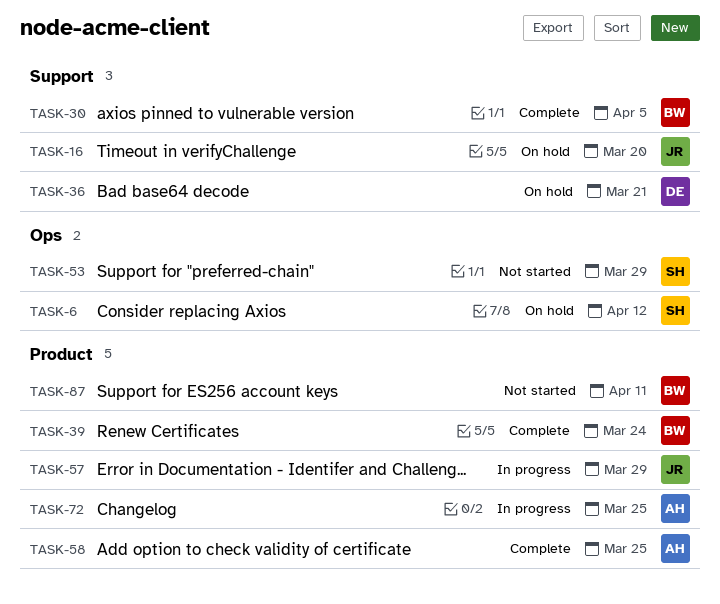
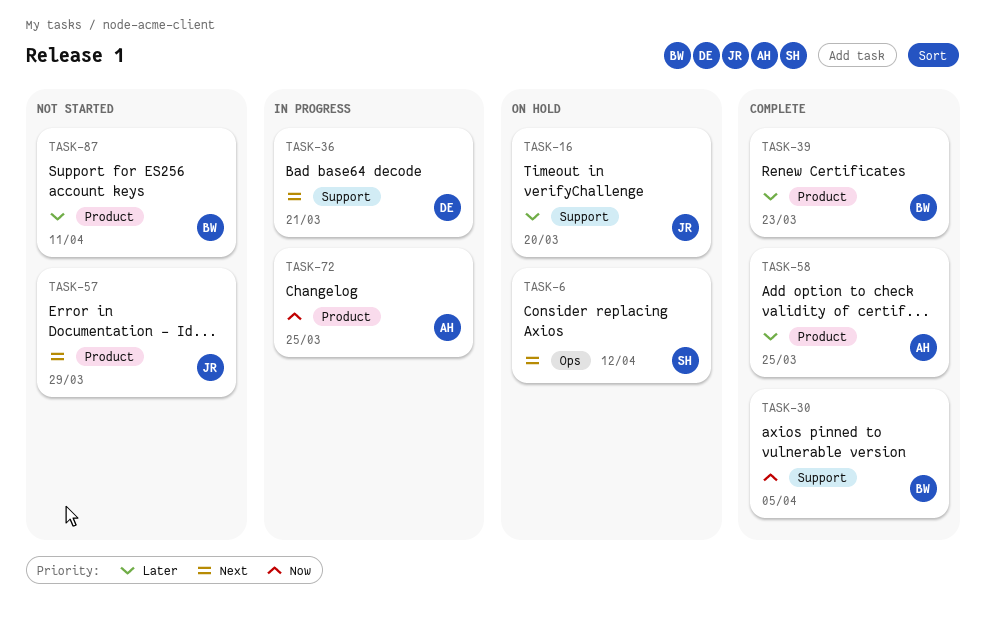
TASK-36, status: On hold -> In progress
TASK-39, due: Mar 24 -> Mar 23
TASK-53: present -> none
TASK-57, status: In progress -> Not started

